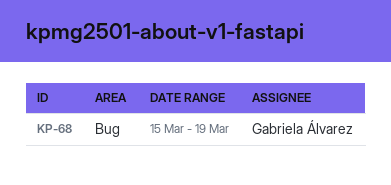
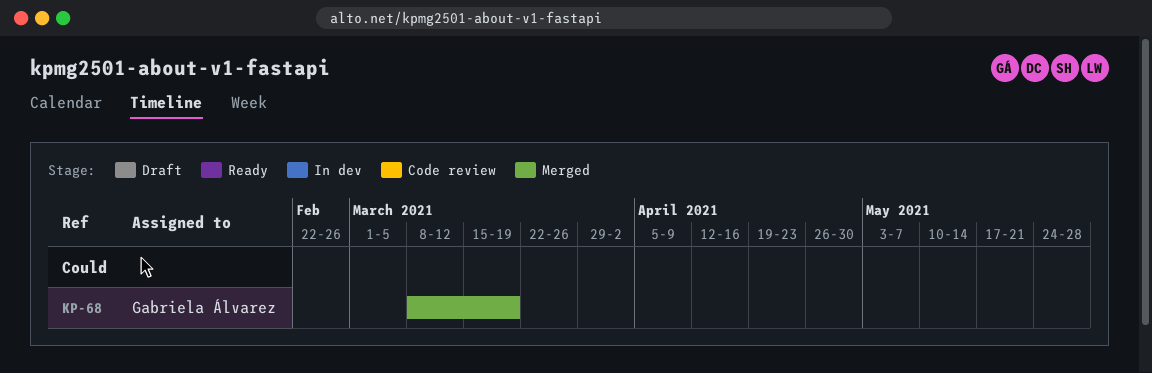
KP-68, start: Mar 15 -> Mar 8

